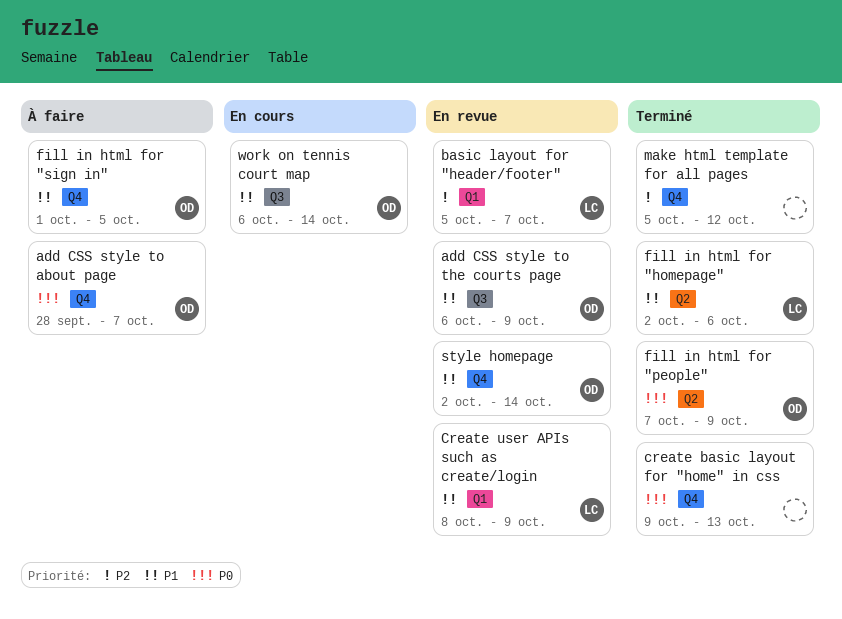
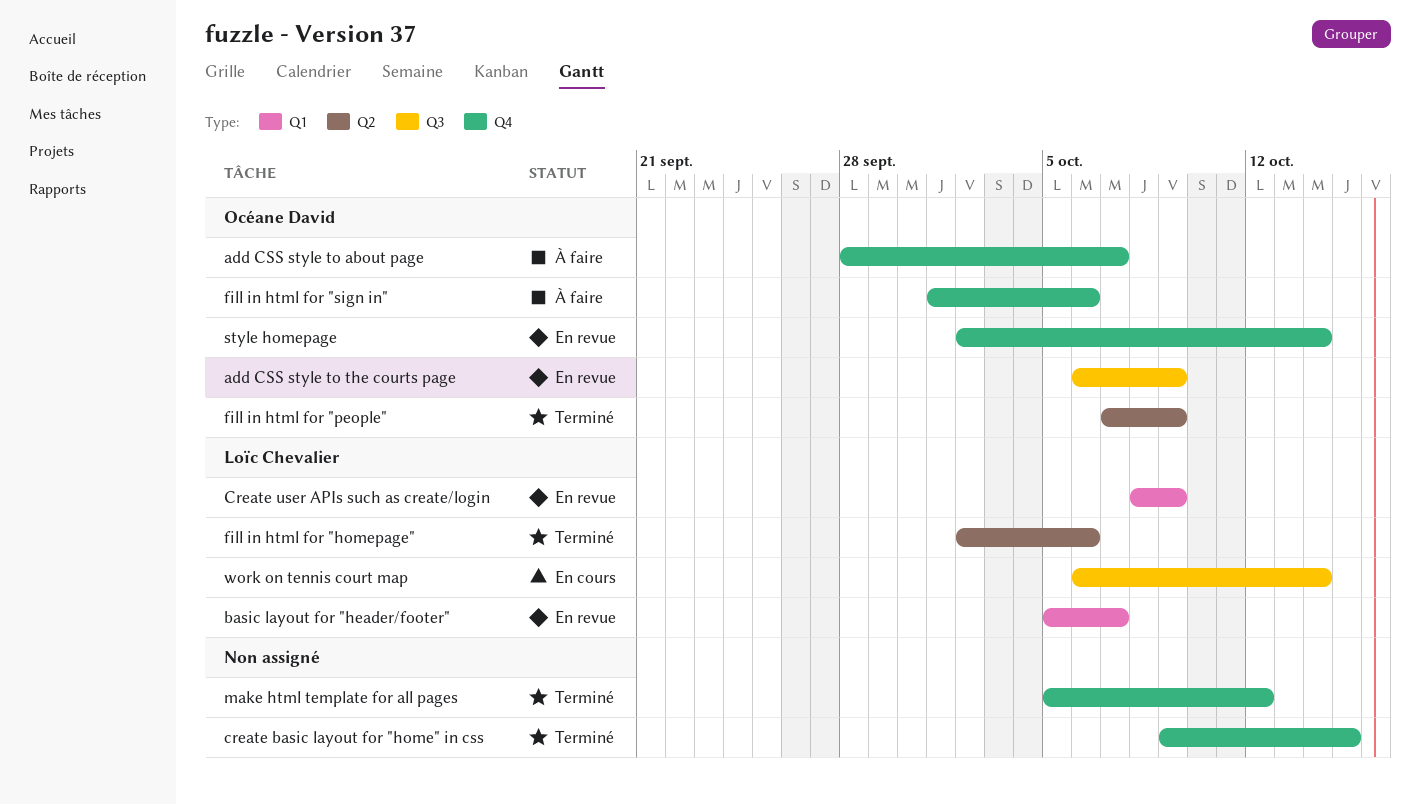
create basic layout for "home" in css, due: Oct 13 -> Oct 15
fill in html for "sign in", due: Oct 5 -> Oct 6
work on tennis court map, owner: Océane David -> Loïc Chevalier

